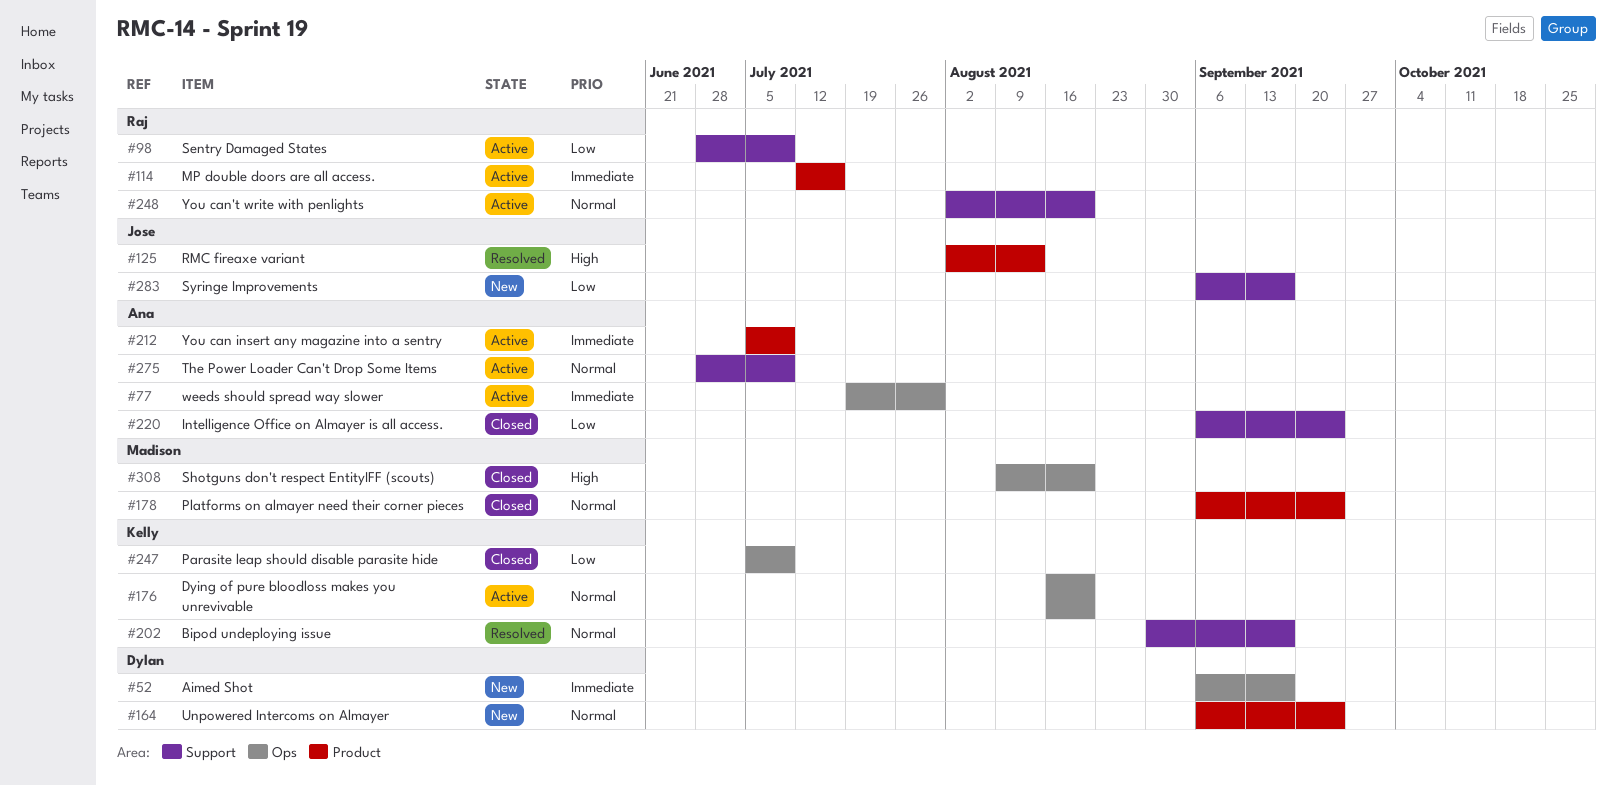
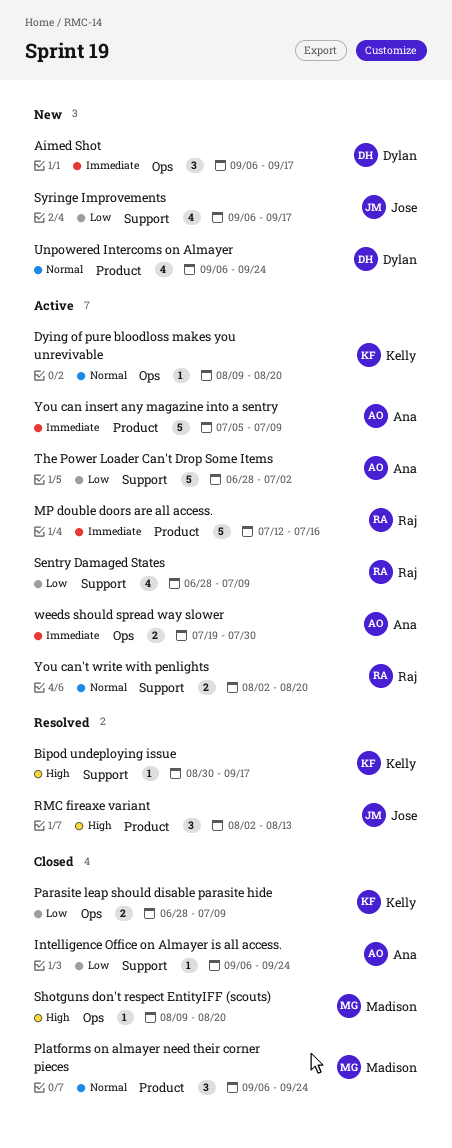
Bipod undeploying issue, priority: Normal -> High
Dying of pure bloodloss makes you unrevivable, start: Aug 16 -> Aug 9
Parasite leap should disable parasite hide, start: Jul 5 -> Jun 28
The Power Loader Can't Drop Some Items, priority: Normal -> Low
The Power Loader Can't Drop Some Items, due: Jul 9 -> Jul 2

